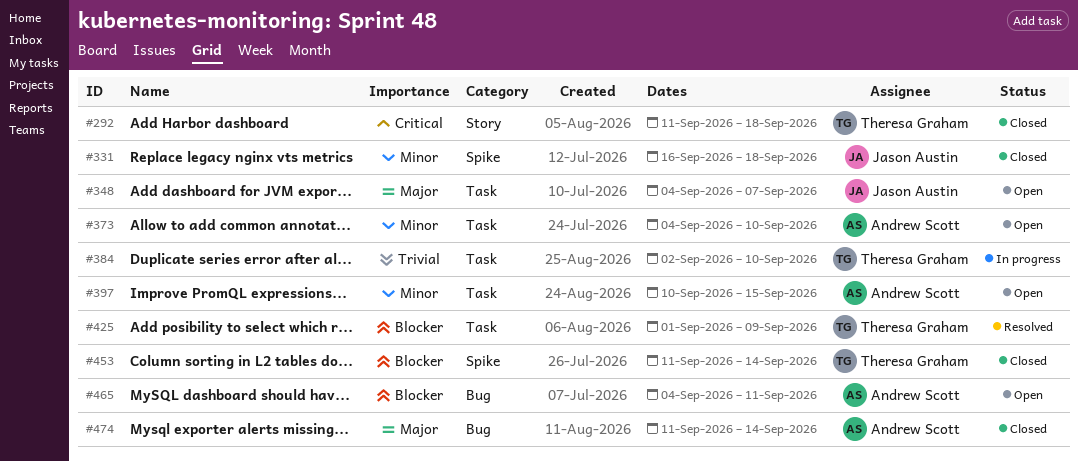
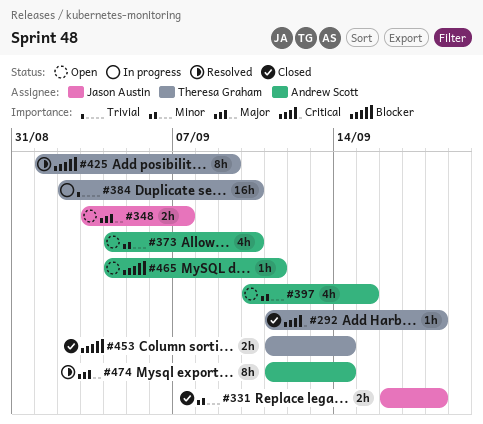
#348, start: Sep 4 -> Sep 3
#474, status: Closed -> Resolved

